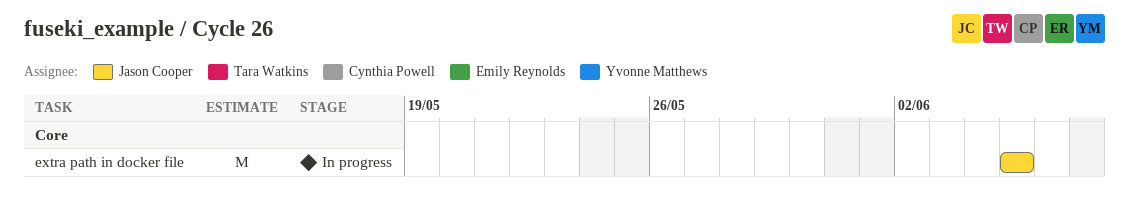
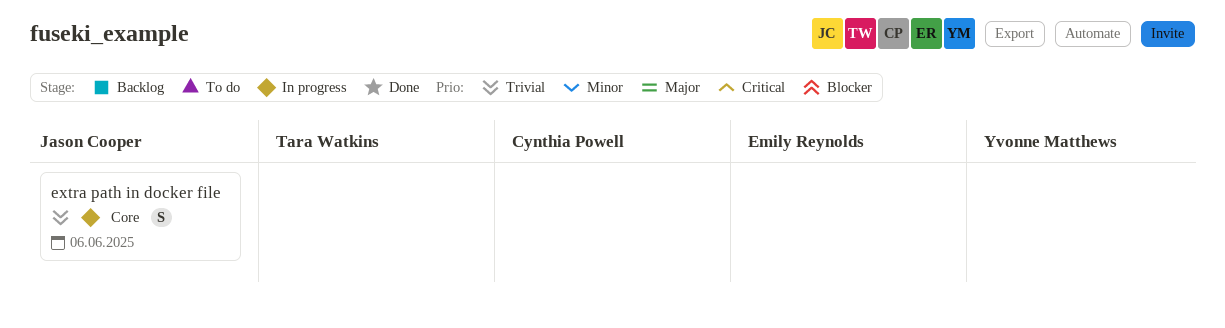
extra path in docker file, estimate: M -> S
extra path in docker file, due: Jun 5 -> Jun 6

